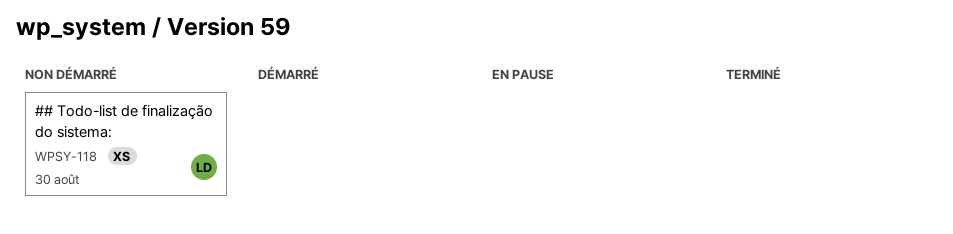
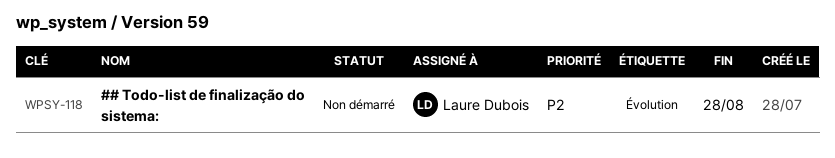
WPSY-118, due: Aug 30 -> Aug 28

